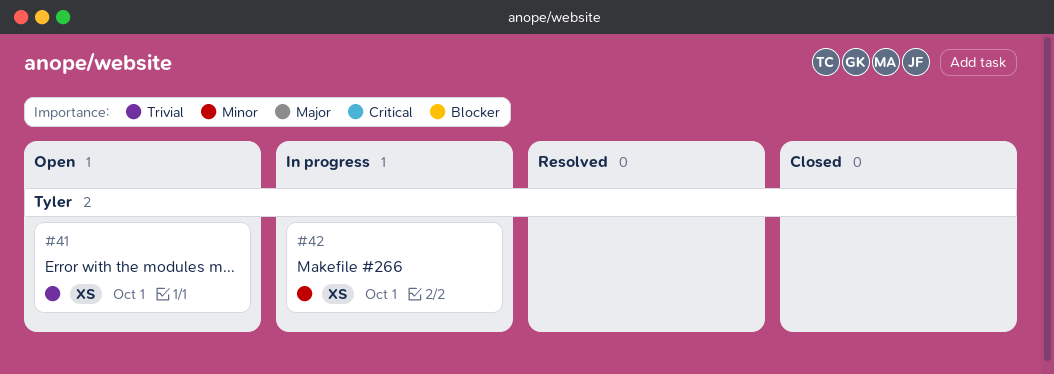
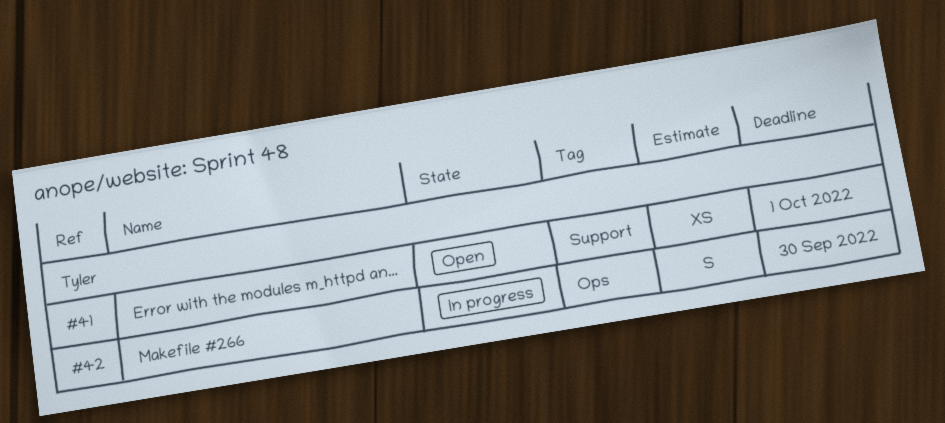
#42, estimate: XS -> S
#42, due: Oct 1 -> Sep 30

